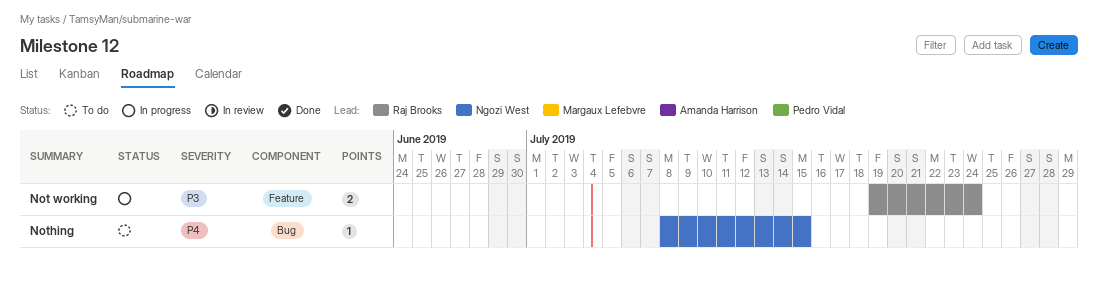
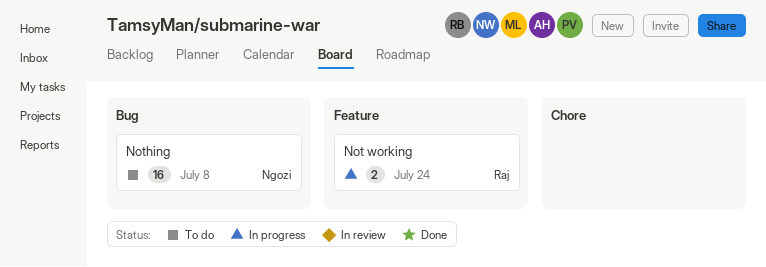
Nothing, estimate: 1 -> 16
Nothing, due: Jul 15 -> Jul 8

